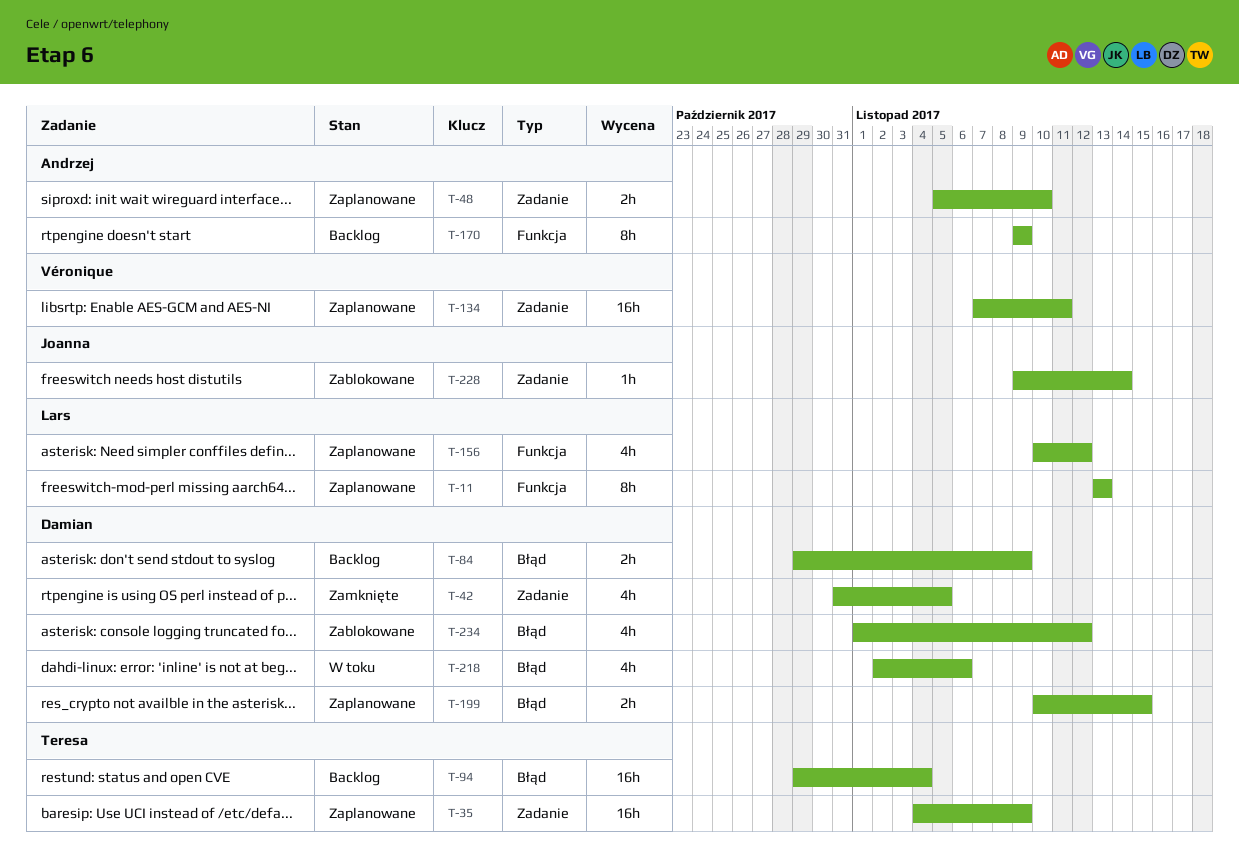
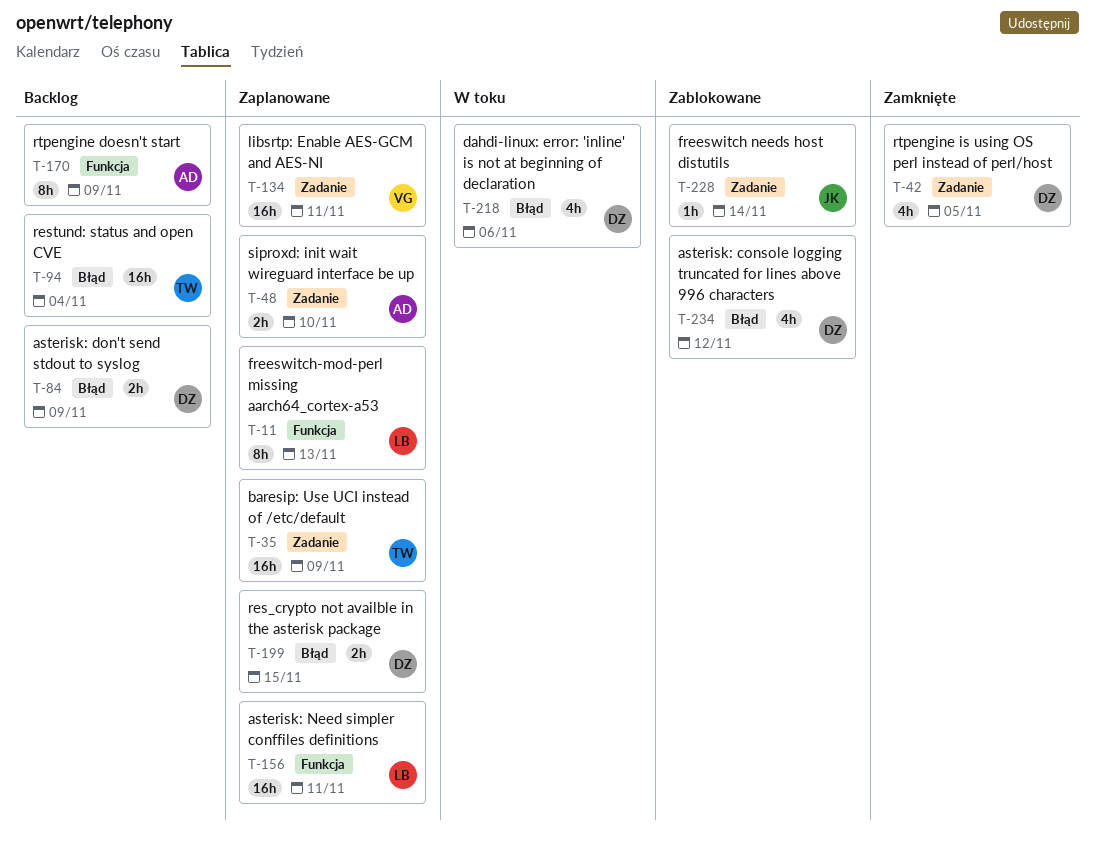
T-156, estimate: 4h -> 16h
T-156, due: Nov 12 -> Nov 11

